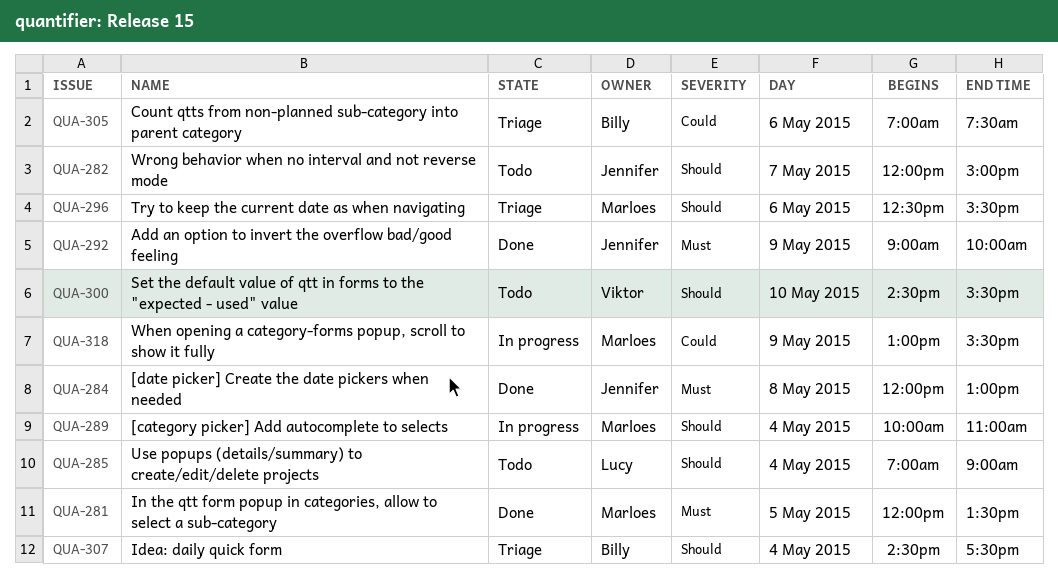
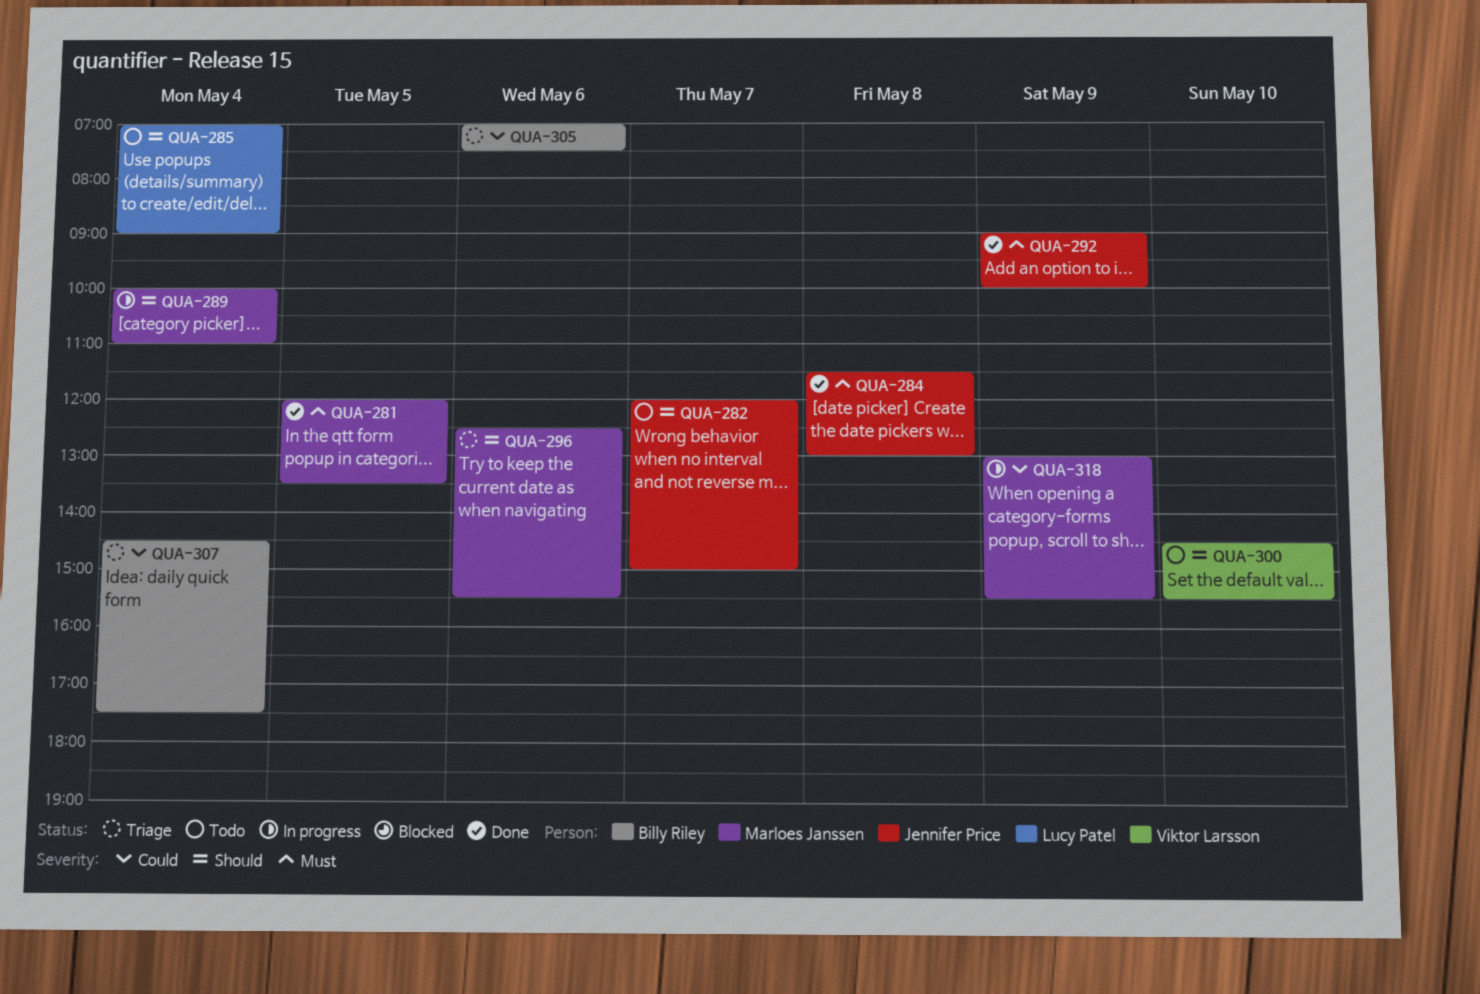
QUA-284, begins: 12:00 -> 11:30
QUA-307, priority: Should -> Could

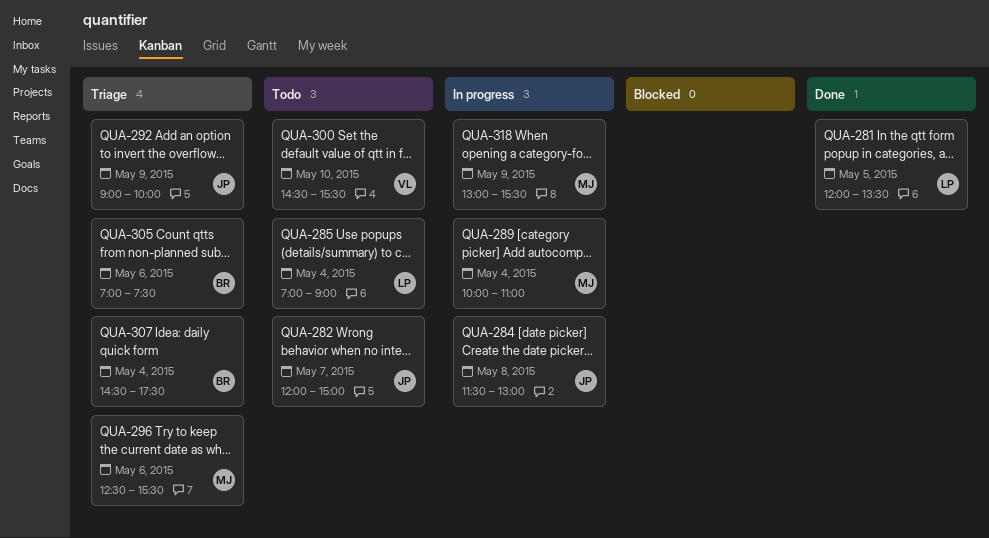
QUA-281, owner: Marloes Janssen -> Lucy Patel
QUA-284, status: Done -> In progress
QUA-292, status: Done -> Triage

